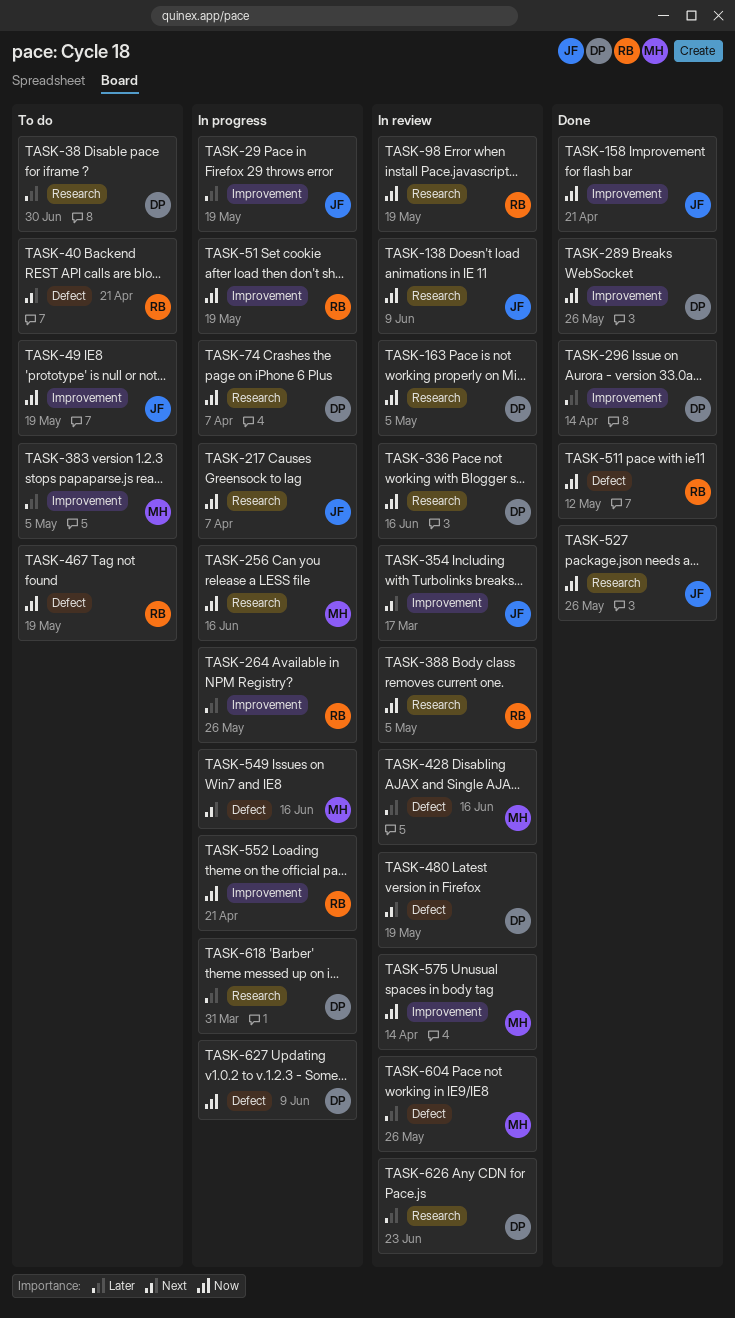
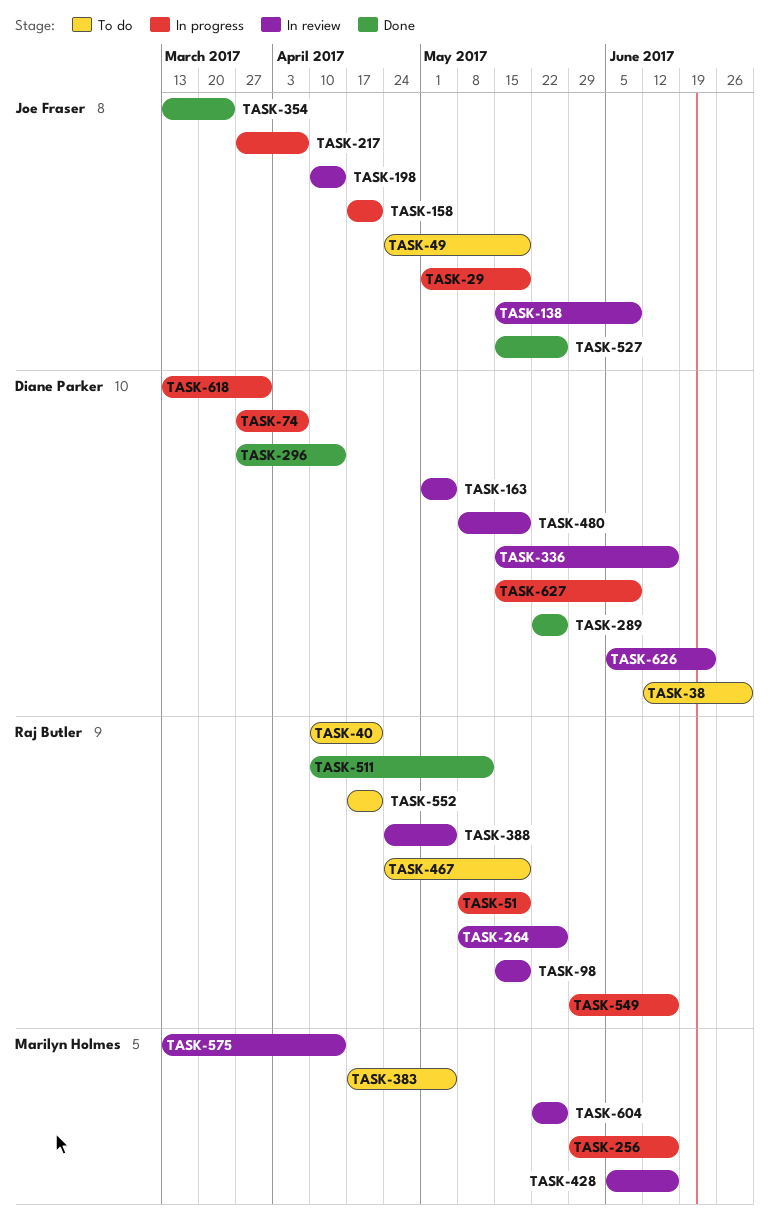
TASK-158, status: Done -> In progress
TASK-198: none -> present
TASK-264, status: In progress -> In review
TASK-354, status: In review -> Done
TASK-354, due: Mar 17 -> Mar 24
TASK-549, owner: Marilyn Holmes -> Raj Butler
TASK-552, status: In progress -> To do

